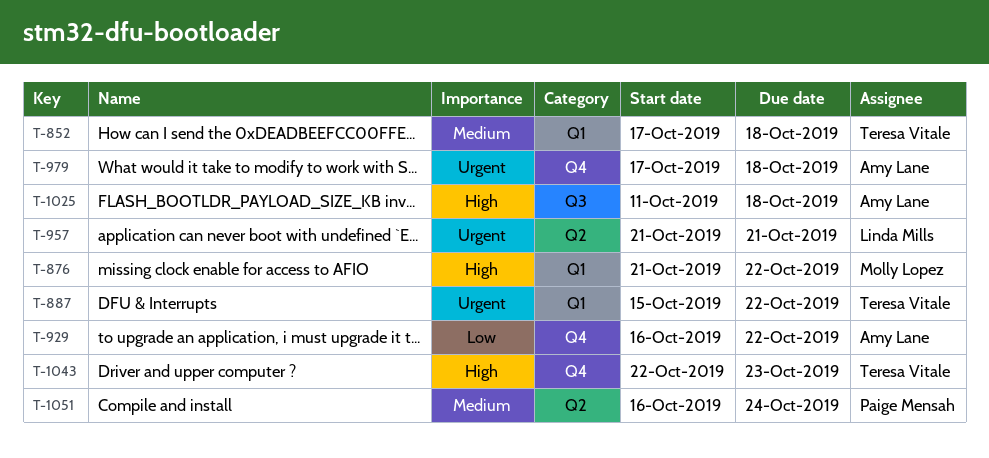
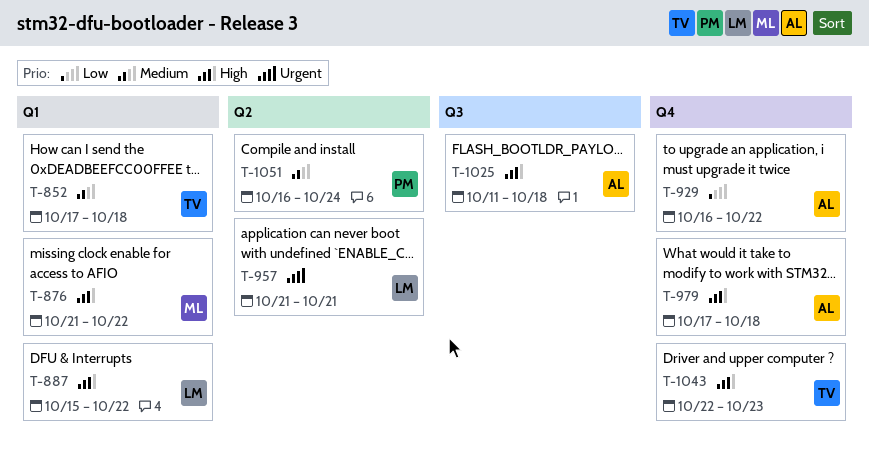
T-887, owner: Teresa Vitale -> Linda Mills
T-887, priority: Urgent -> High
T-979, priority: Urgent -> High

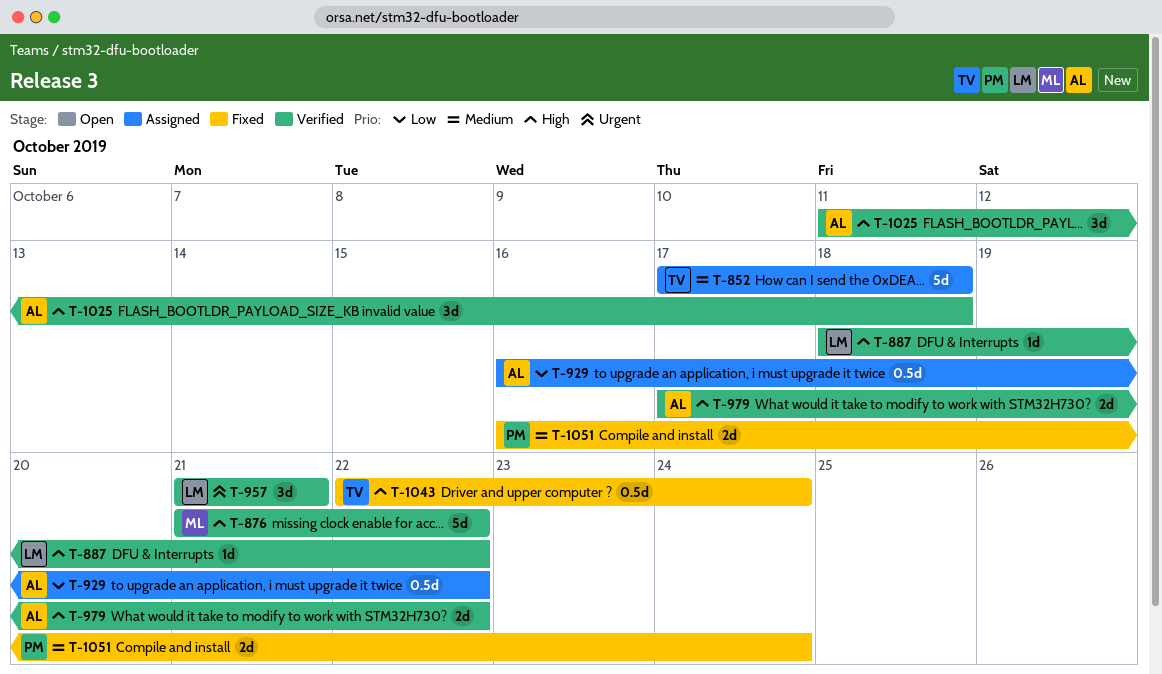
T-887, start: Oct 15 -> Oct 18
T-979, due: Oct 18 -> Oct 22
T-1043, due: Oct 23 -> Oct 24

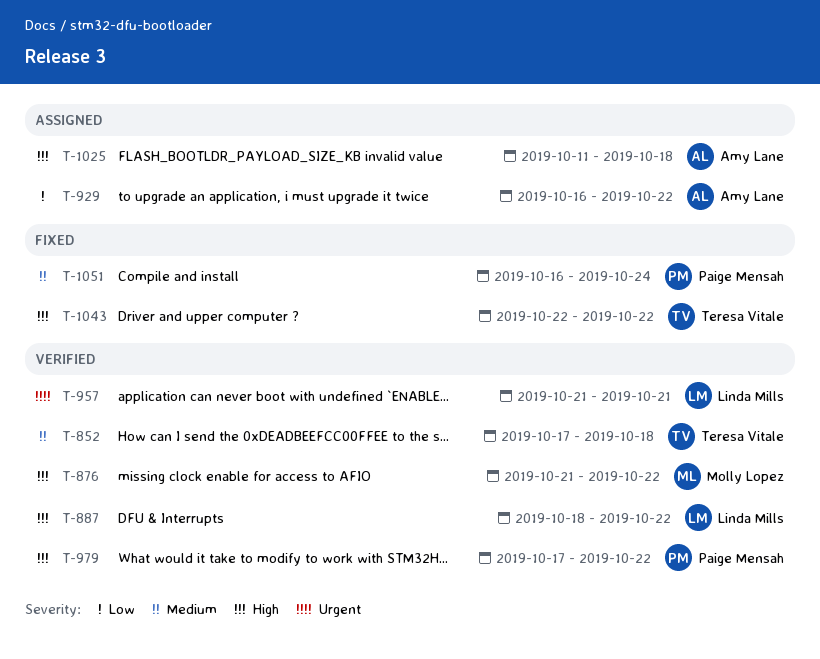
T-852, status: Assigned -> Verified
T-979, owner: Amy Lane -> Paige Mensah
T-1025, status: Verified -> Assigned
T-1043, due: Oct 24 -> Oct 22

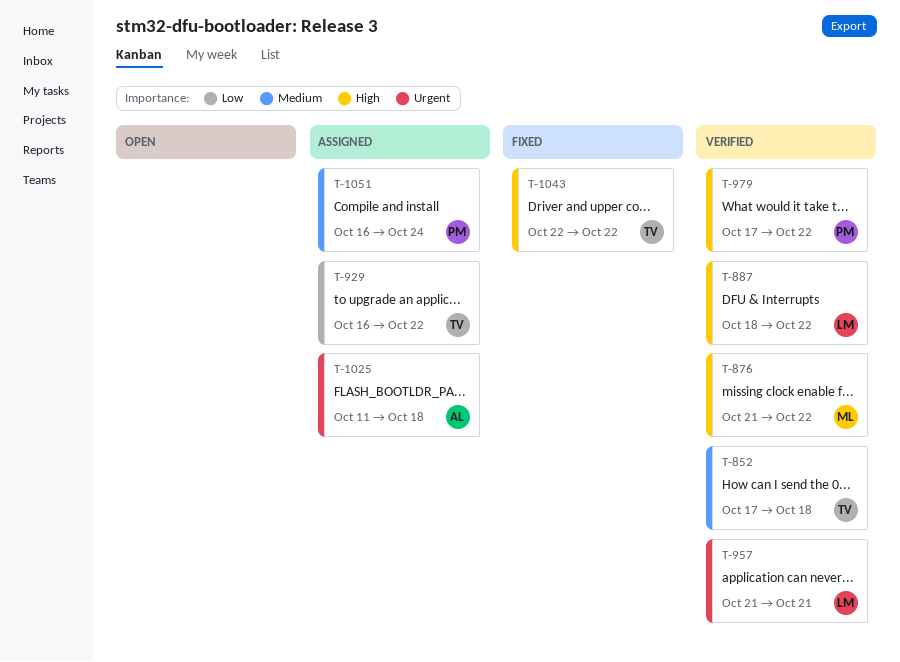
T-929, owner: Amy Lane -> Teresa Vitale
T-1025, priority: High -> Urgent
T-1051, status: Fixed -> Assigned

